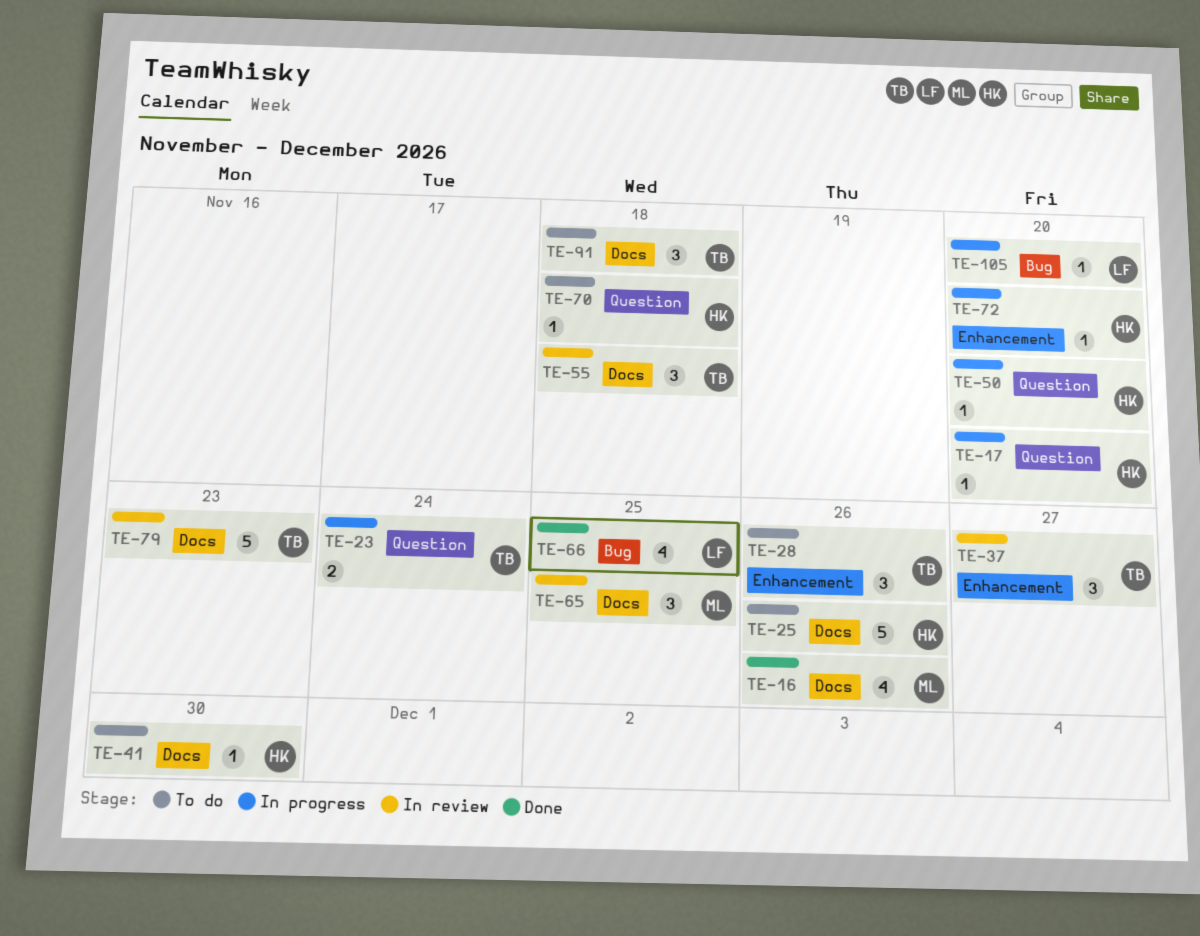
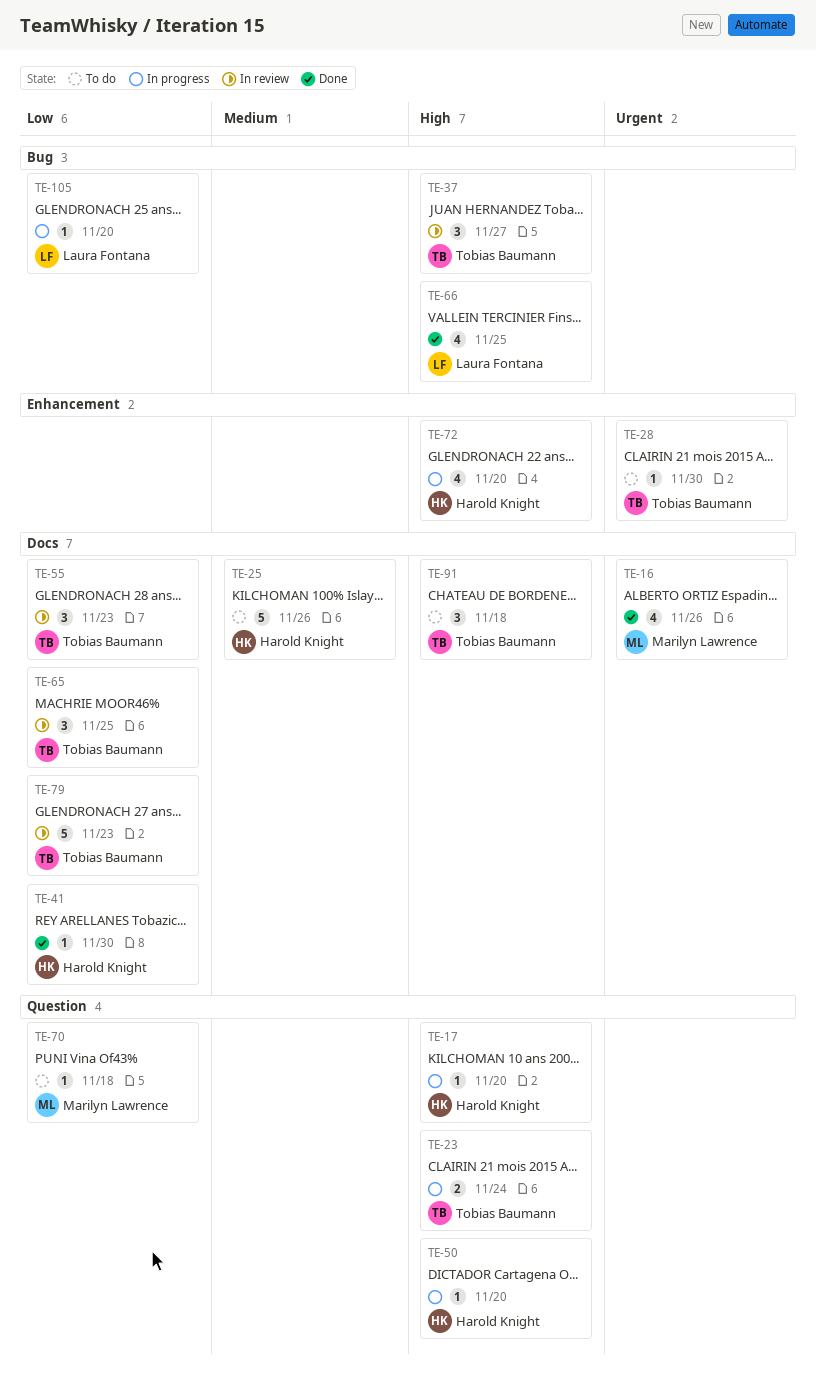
TE-28, estimate: 3 -> 1
TE-28, due: Nov 26 -> Nov 30
TE-37, label: Enhancement -> Bug
TE-41, status: To do -> Done
TE-55, due: Nov 18 -> Nov 23
TE-65, owner: Marilyn Lawrence -> Tobias Baumann
TE-70, owner: Harold Knight -> Marilyn Lawrence
TE-72, estimate: 1 -> 4

